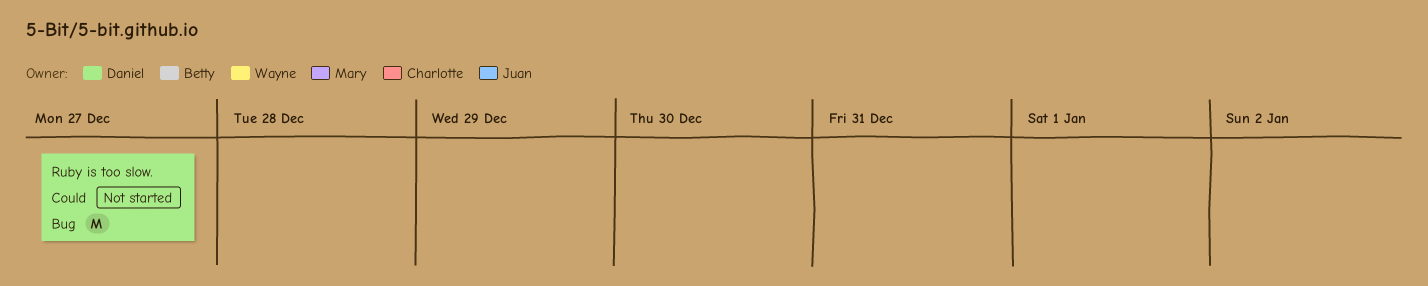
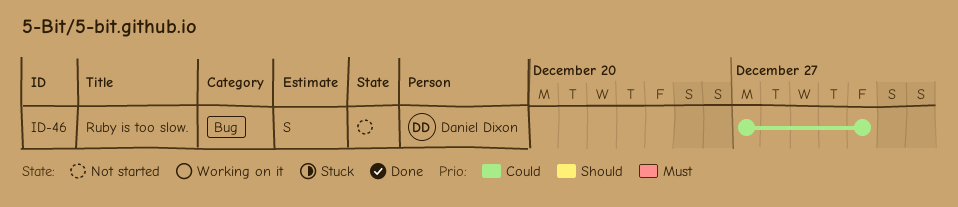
Ruby is too slow., estimate: M -> S
Ruby is too slow., due: Dec 27 -> Dec 31

